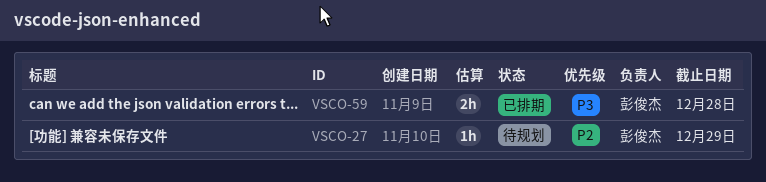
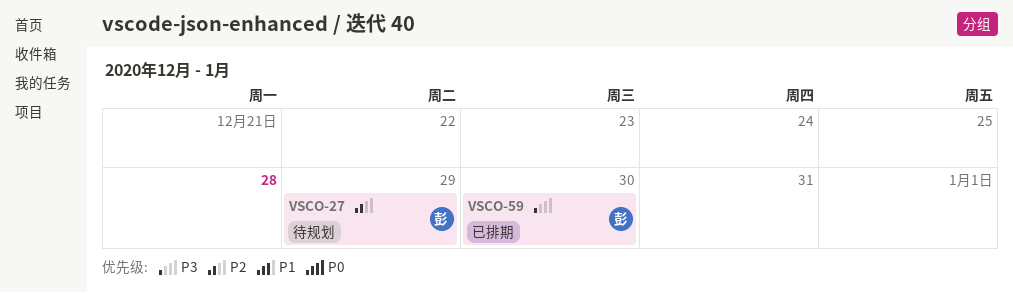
VSCO-59, due: Dec 28 -> Dec 30

